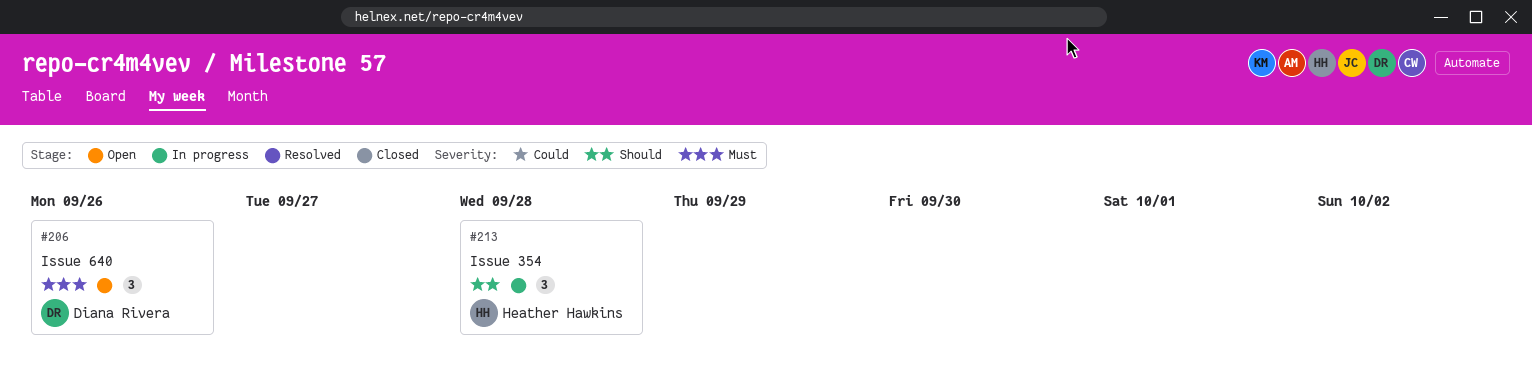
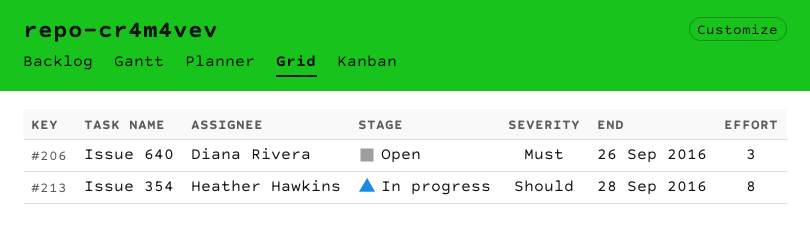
#213, estimate: 3 -> 8

